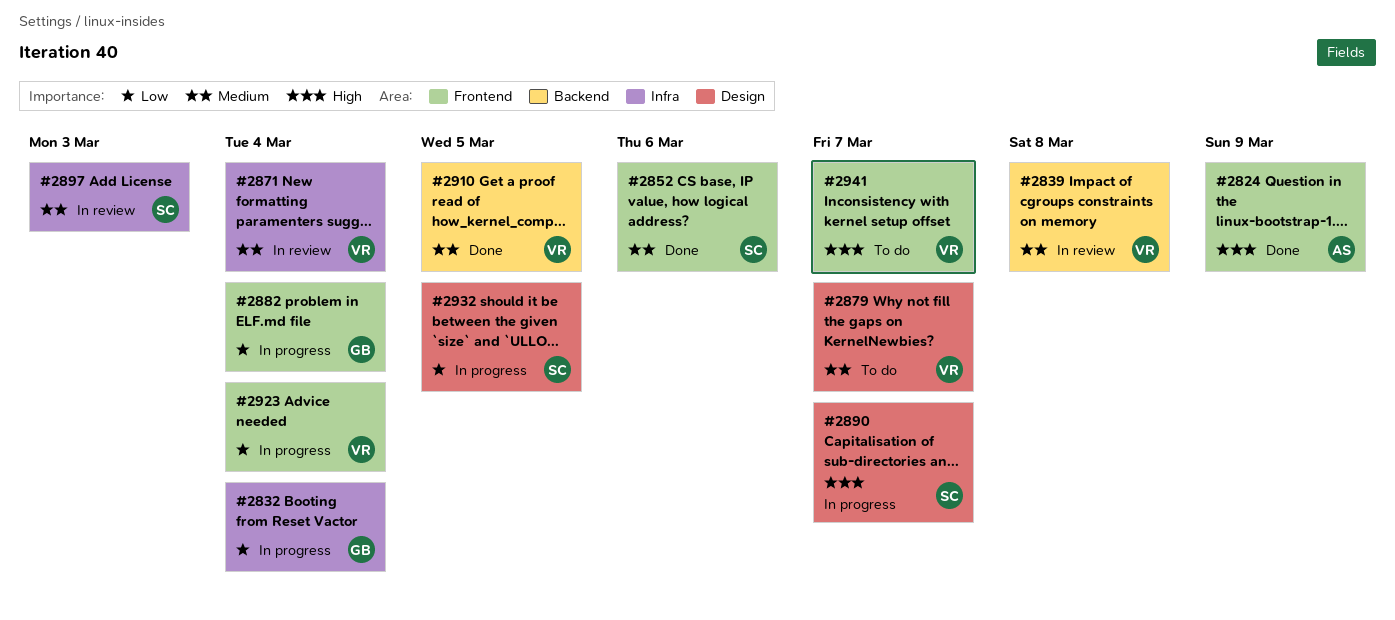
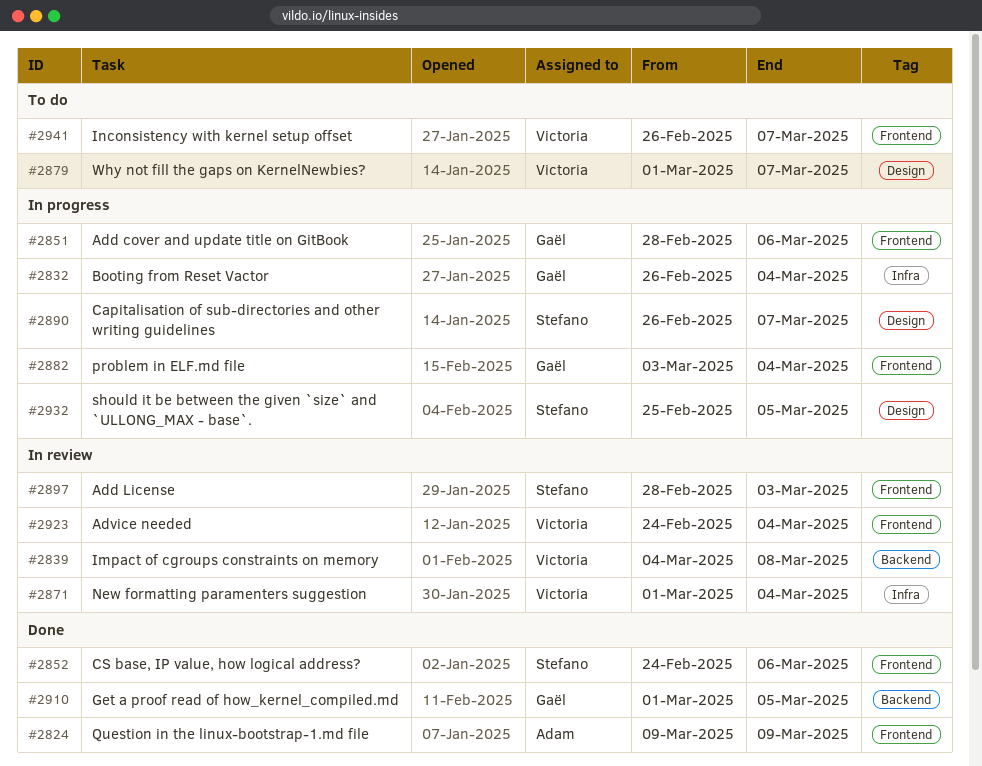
#2851: none -> present
#2897, label: Infra -> Frontend
#2910, owner: Victoria -> Gaël
#2923, status: In progress -> In review

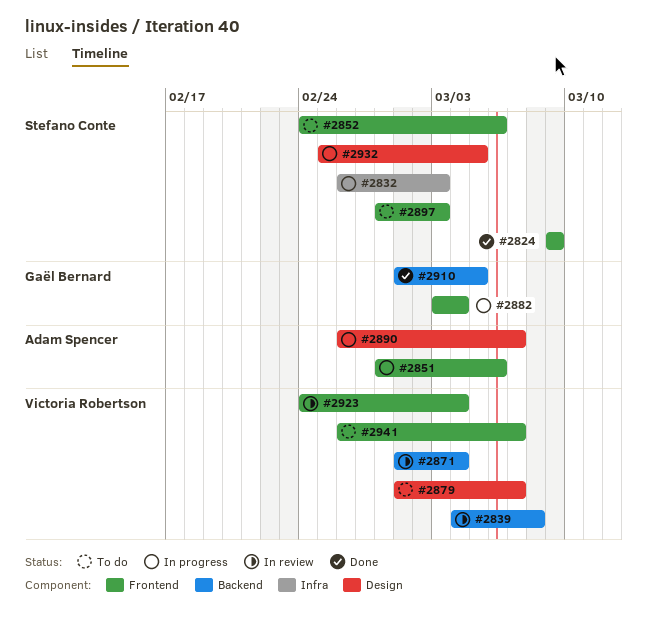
#2824, owner: Adam Spencer -> Stefano Conte
#2832, owner: Gaël Bernard -> Stefano Conte
#2832, due: Mar 4 -> Mar 3
#2851, owner: Gaël Bernard -> Adam Spencer
#2852, status: Done -> To do
#2871, label: Infra -> Backend
#2890, owner: Stefano Conte -> Adam Spencer
#2897, status: In review -> To do

